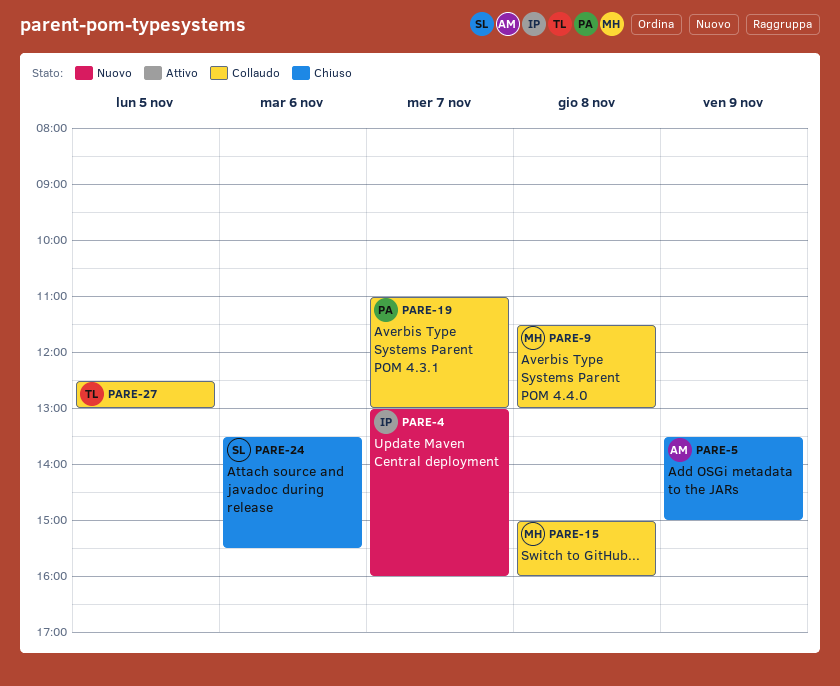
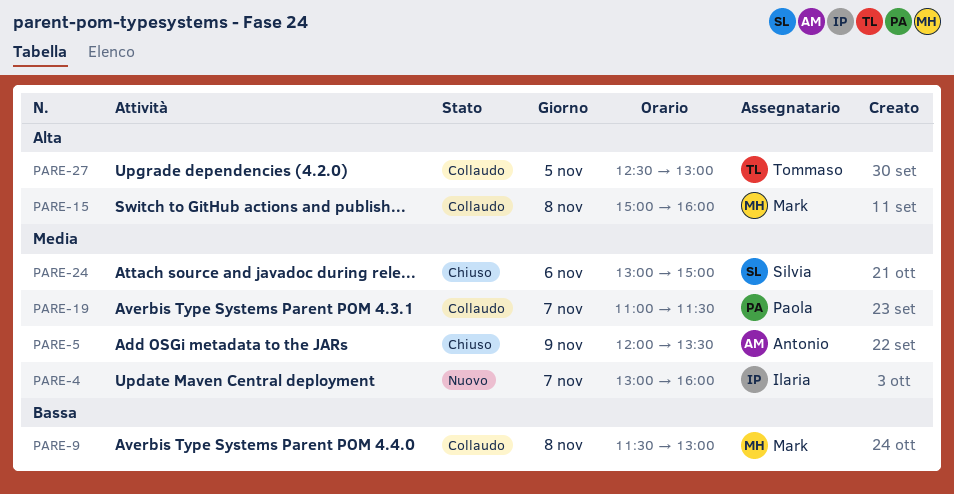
PARE-5, begins: 13:30 -> 12:00
PARE-5, ends: 15:00 -> 13:30
PARE-19, ends: 13:00 -> 11:30
PARE-24, begins: 13:30 -> 13:00
PARE-24, ends: 15:30 -> 15:00

